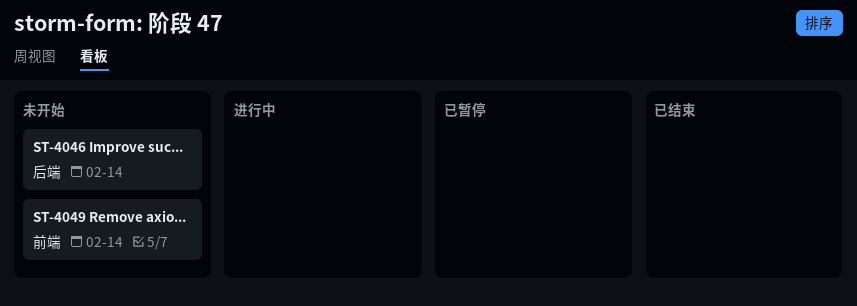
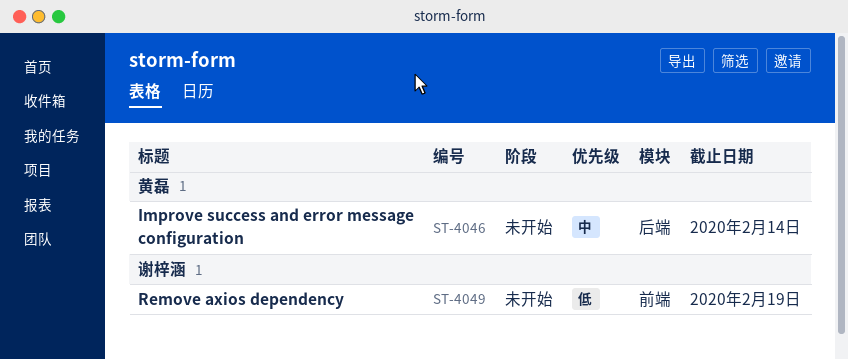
ST-4049, due: Feb 14 -> Feb 19

